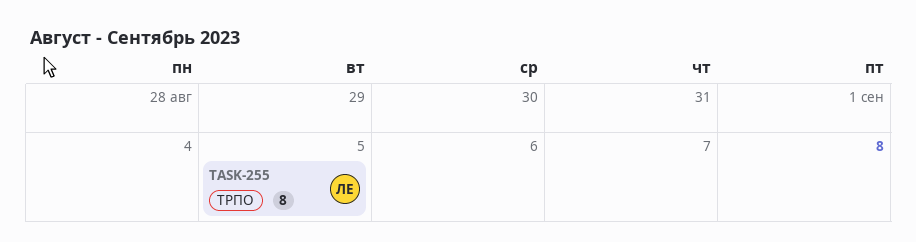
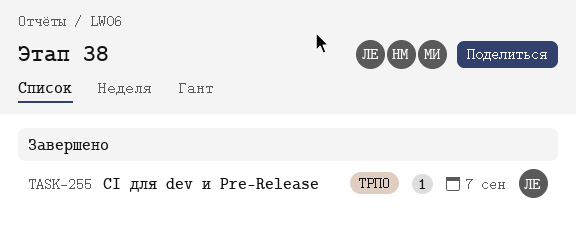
TASK-255, estimate: 8 -> 1
TASK-255, due: Sep 5 -> Sep 7

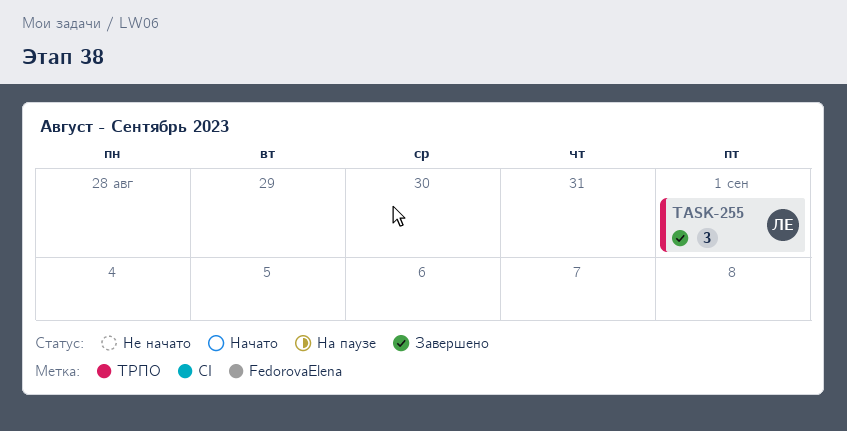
TASK-255, estimate: 1 -> 3
TASK-255, due: Sep 7 -> Sep 1

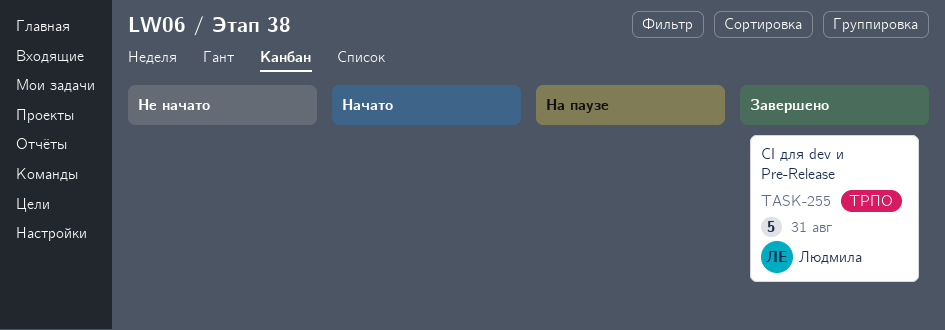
TASK-255, estimate: 3 -> 5
TASK-255, due: Sep 1 -> Aug 31

